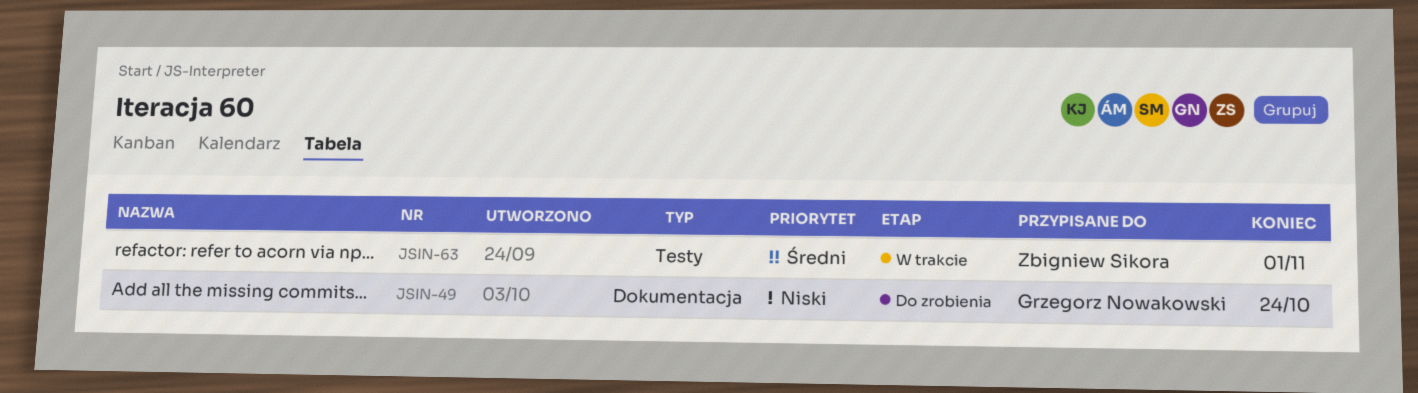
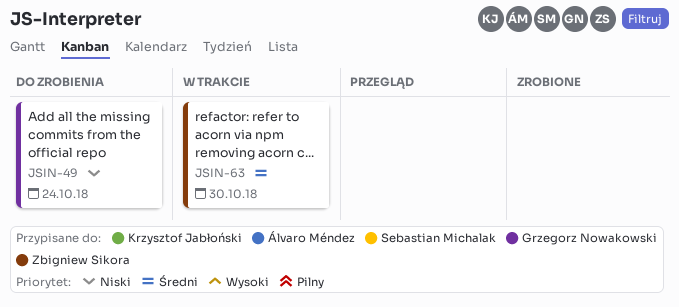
JSIN-63, due: Nov 1 -> Oct 30

